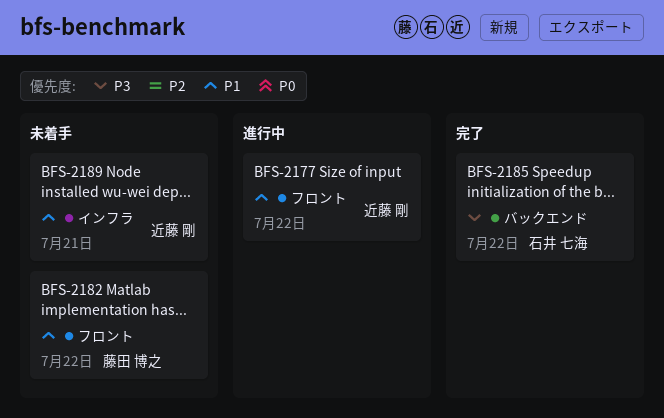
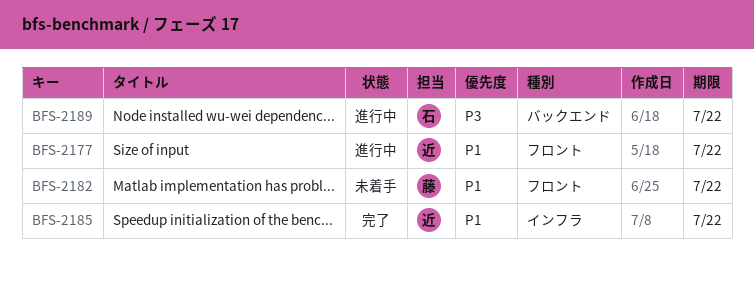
BFS-2185, owner: 石井 七海 -> 近藤 剛
BFS-2185, priority: P3 -> P1
BFS-2185, label: バックエンド -> インフラ
BFS-2189, status: 未着手 -> 進行中
BFS-2189, owner: 近藤 剛 -> 石井 七海
BFS-2189, priority: P1 -> P3
BFS-2189, label: インフラ -> バックエンド
BFS-2189, due: Jul 21 -> Jul 22

